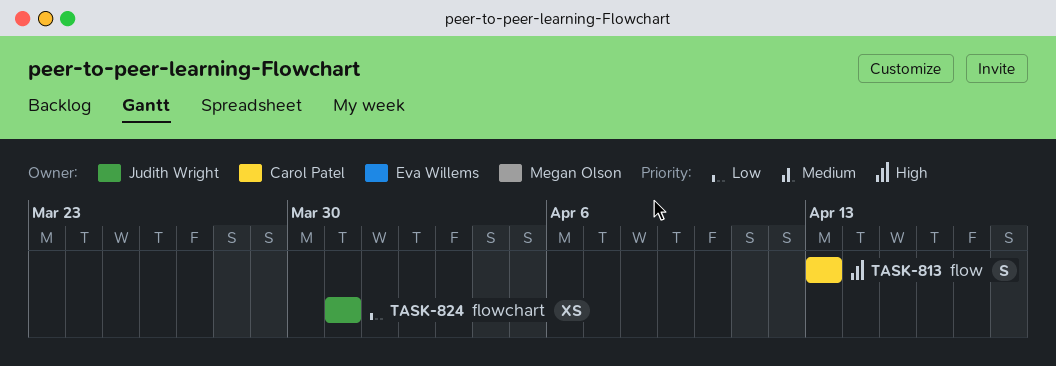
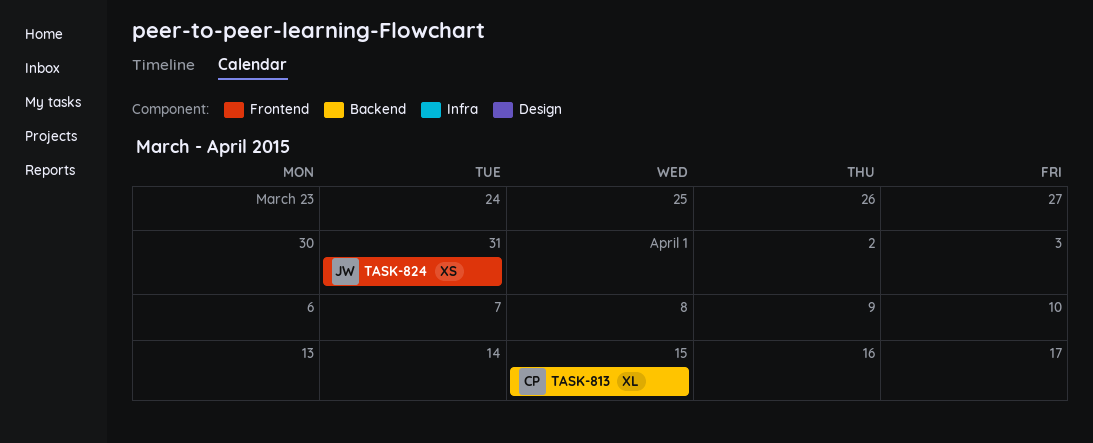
TASK-813, estimate: S -> XL
TASK-813, start: Apr 13 -> Apr 15
TASK-813, due: Apr 13 -> Apr 15

